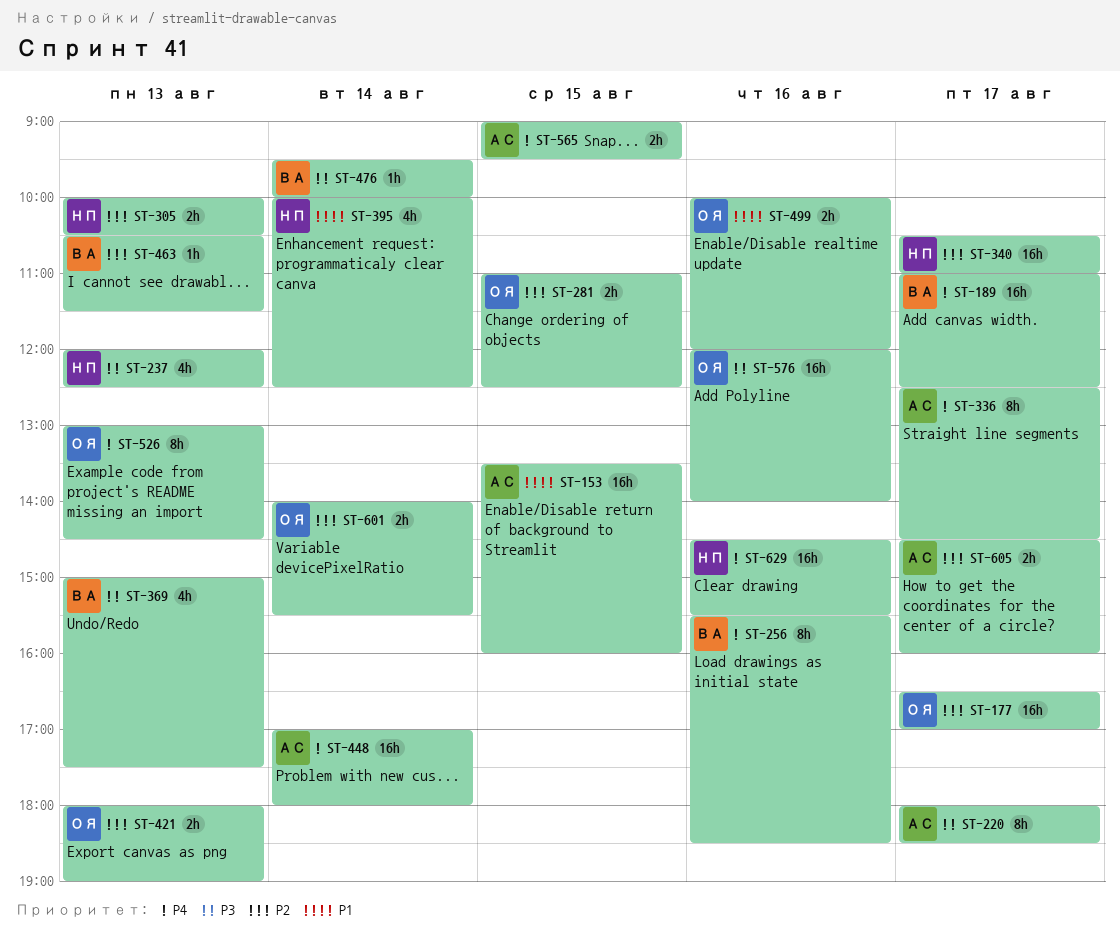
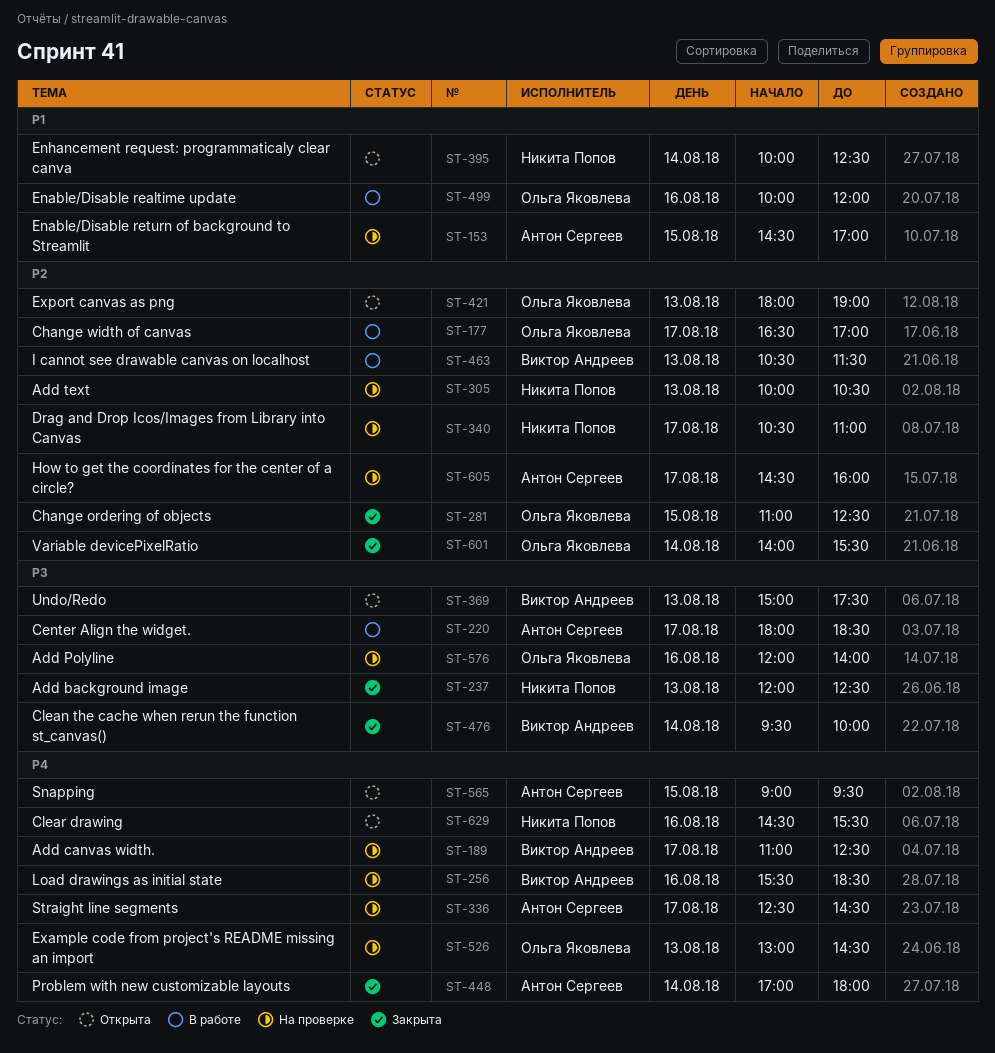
ST-153, begins: 13:30 -> 14:30
ST-153, ends: 16:00 -> 17:00

